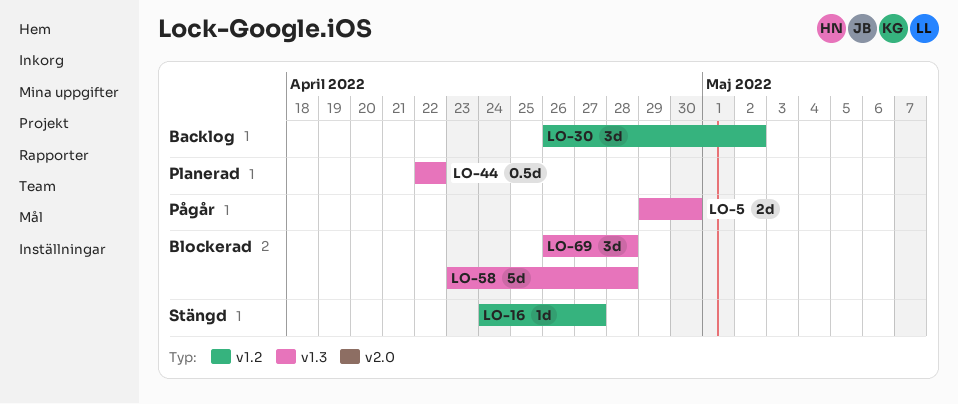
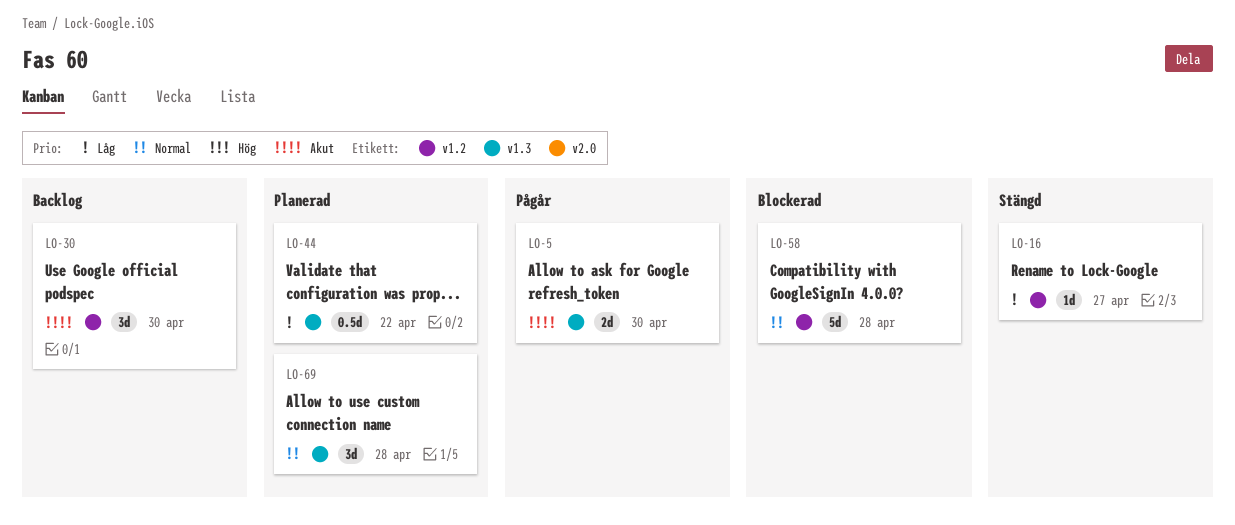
LO-30, due: May 2 -> Apr 30
LO-58, label: v1.3 -> v1.2
LO-69, status: Blockerad -> Planerad

